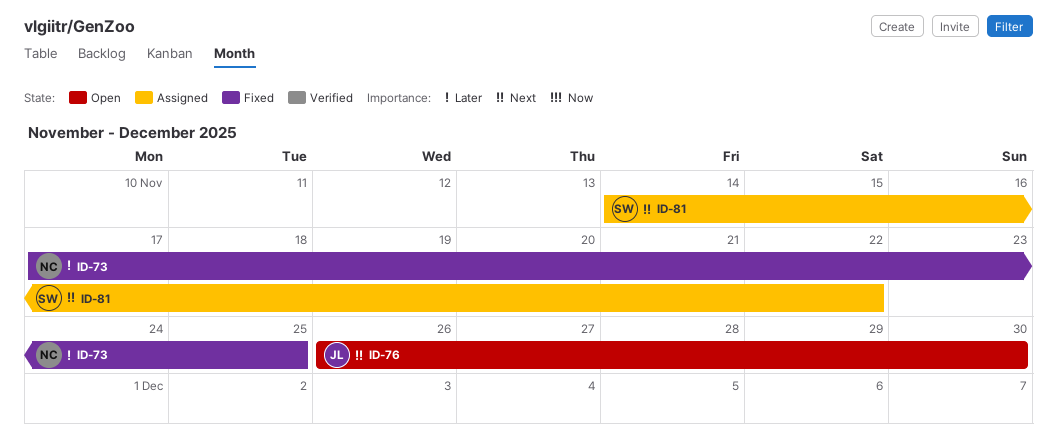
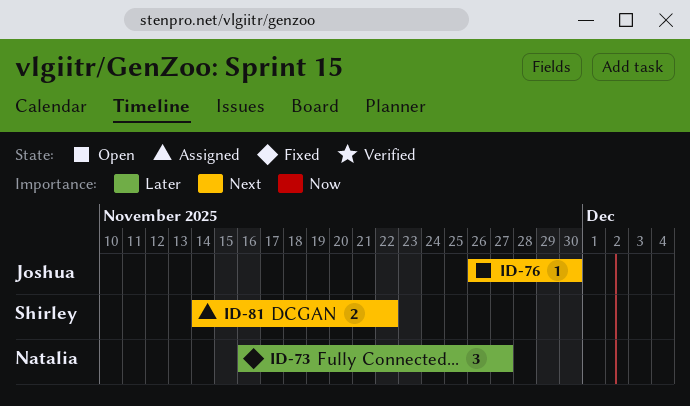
ID-73, start: Nov 17 -> Nov 16
ID-73, due: Nov 25 -> Nov 27

